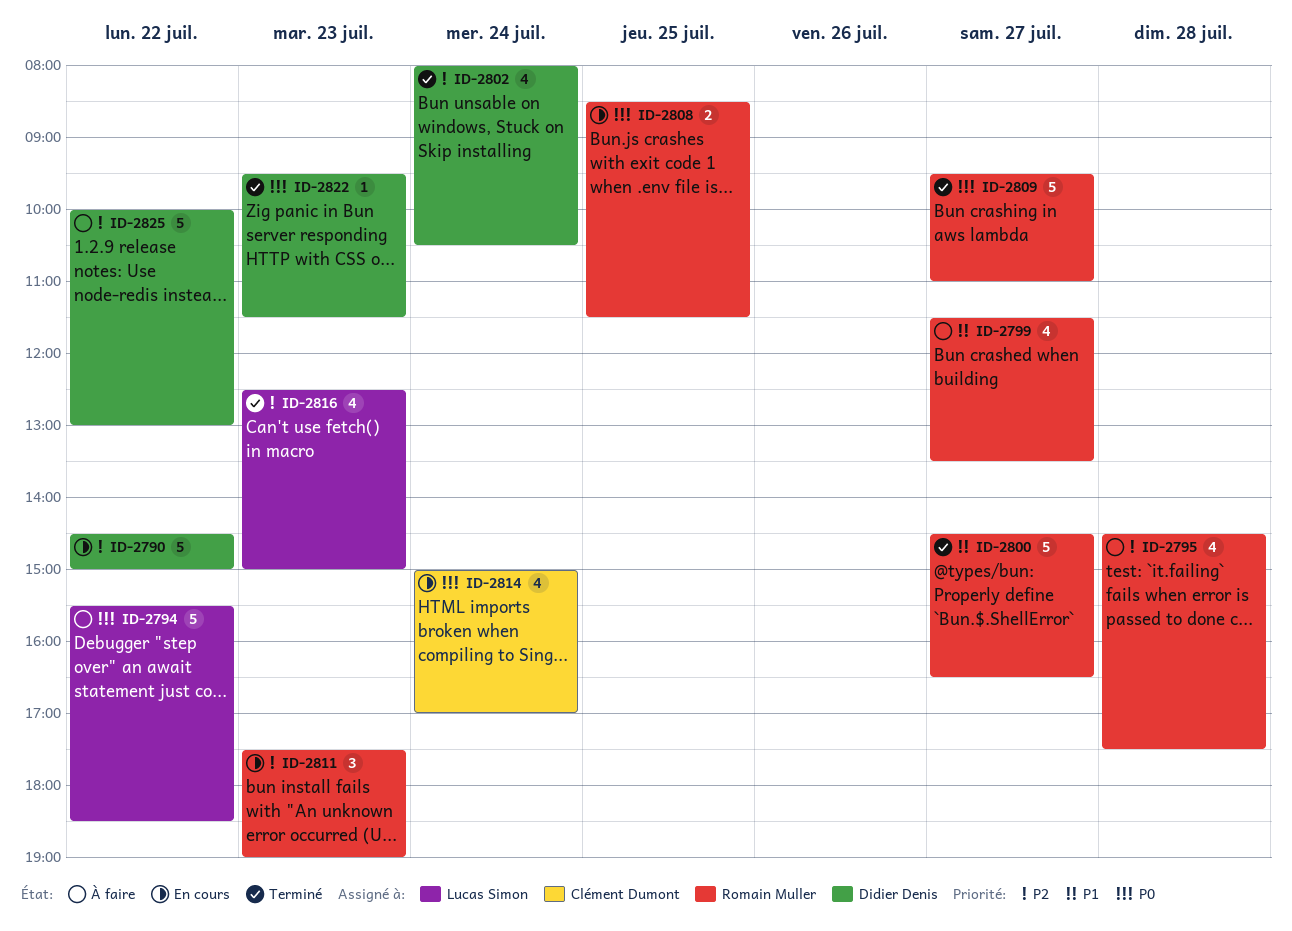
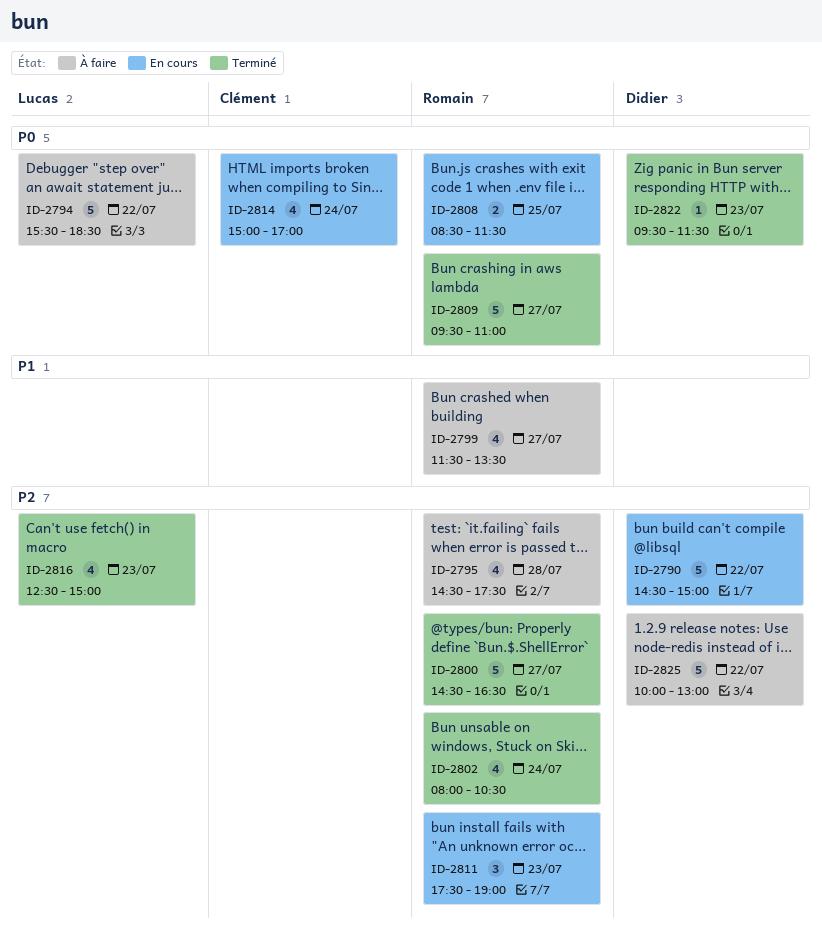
ID-2800, priority: P1 -> P2
ID-2802, owner: Didier Denis -> Romain Muller

